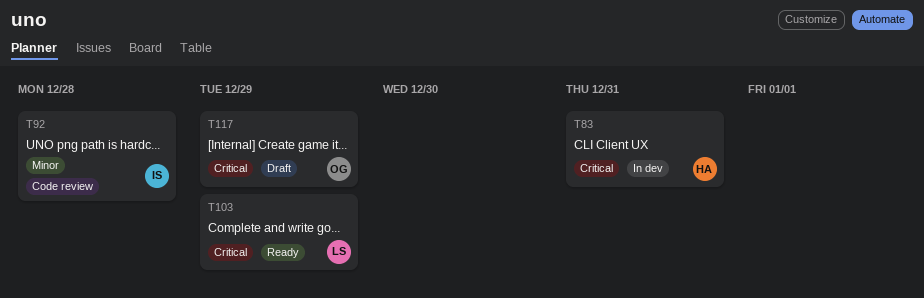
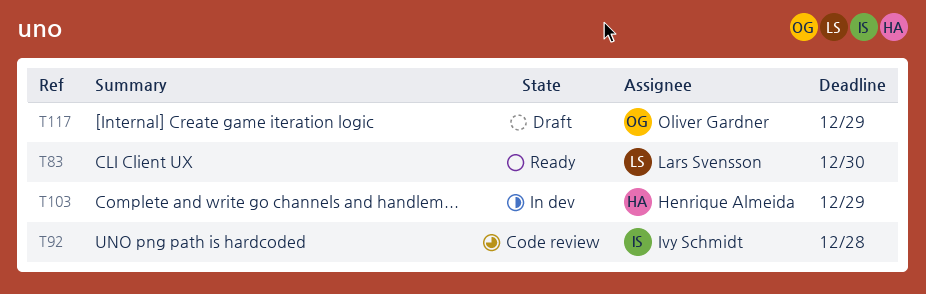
T83, status: In dev -> Ready
T83, owner: Henrique Almeida -> Lars Svensson
T83, due: Dec 31 -> Dec 30
T103, status: Ready -> In dev
T103, owner: Lars Svensson -> Henrique Almeida

